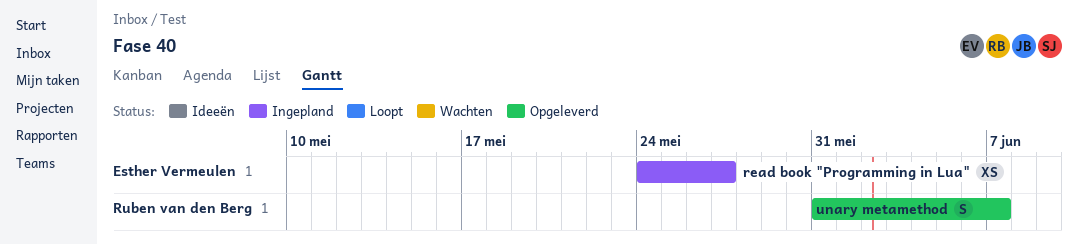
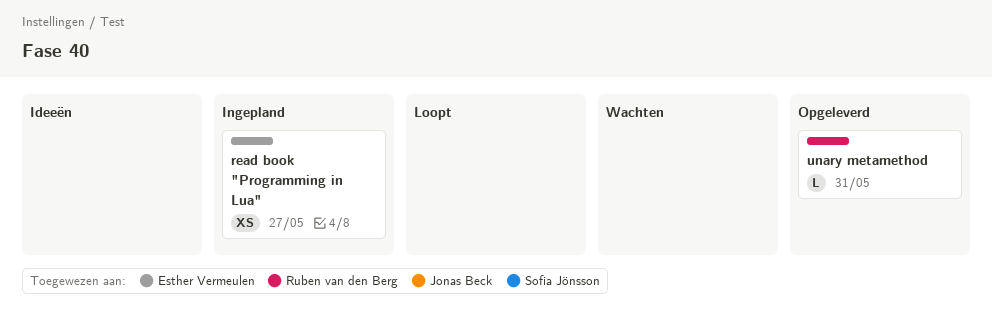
unary metamethod, estimate: S -> L
unary metamethod, due: Jun 7 -> May 31

